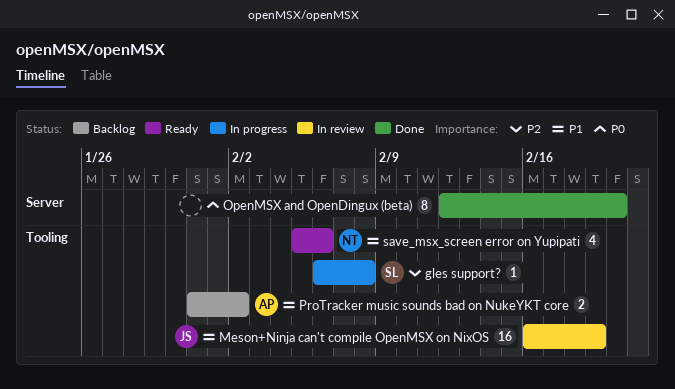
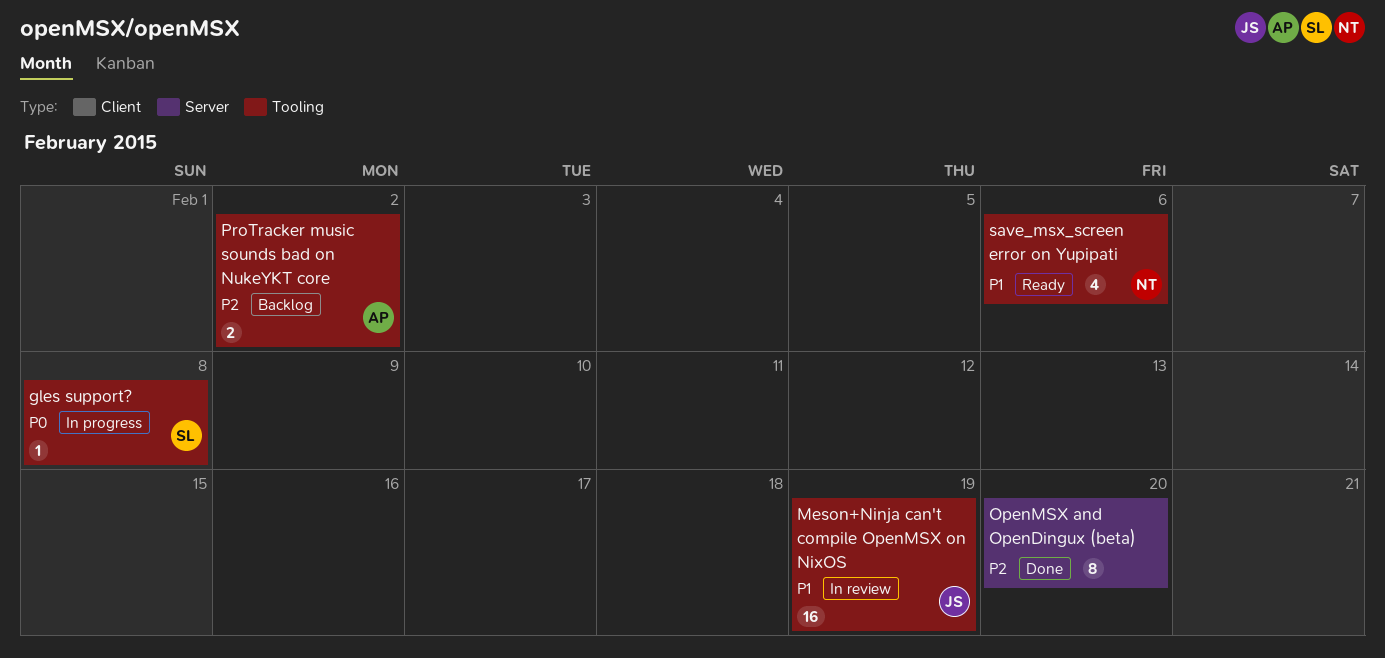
gles support?, priority: P2 -> P0
OpenMSX and OpenDingux (beta), priority: P0 -> P2
ProTracker music sounds bad on NukeYKT core, priority: P1 -> P2

